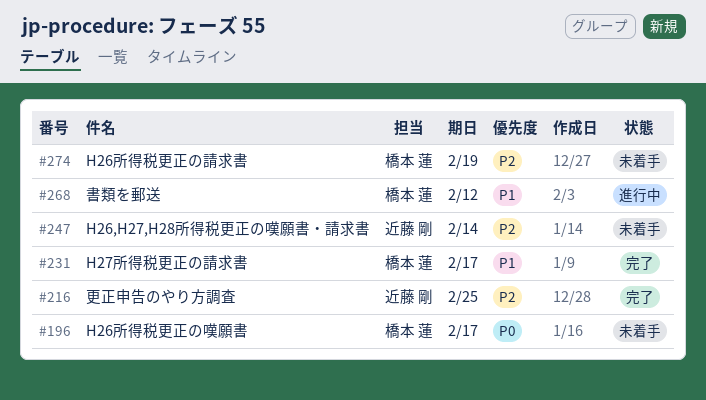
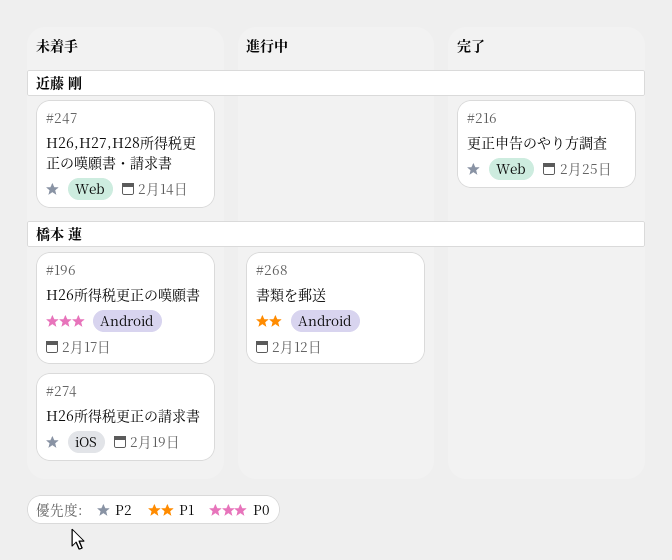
#231: present -> none

